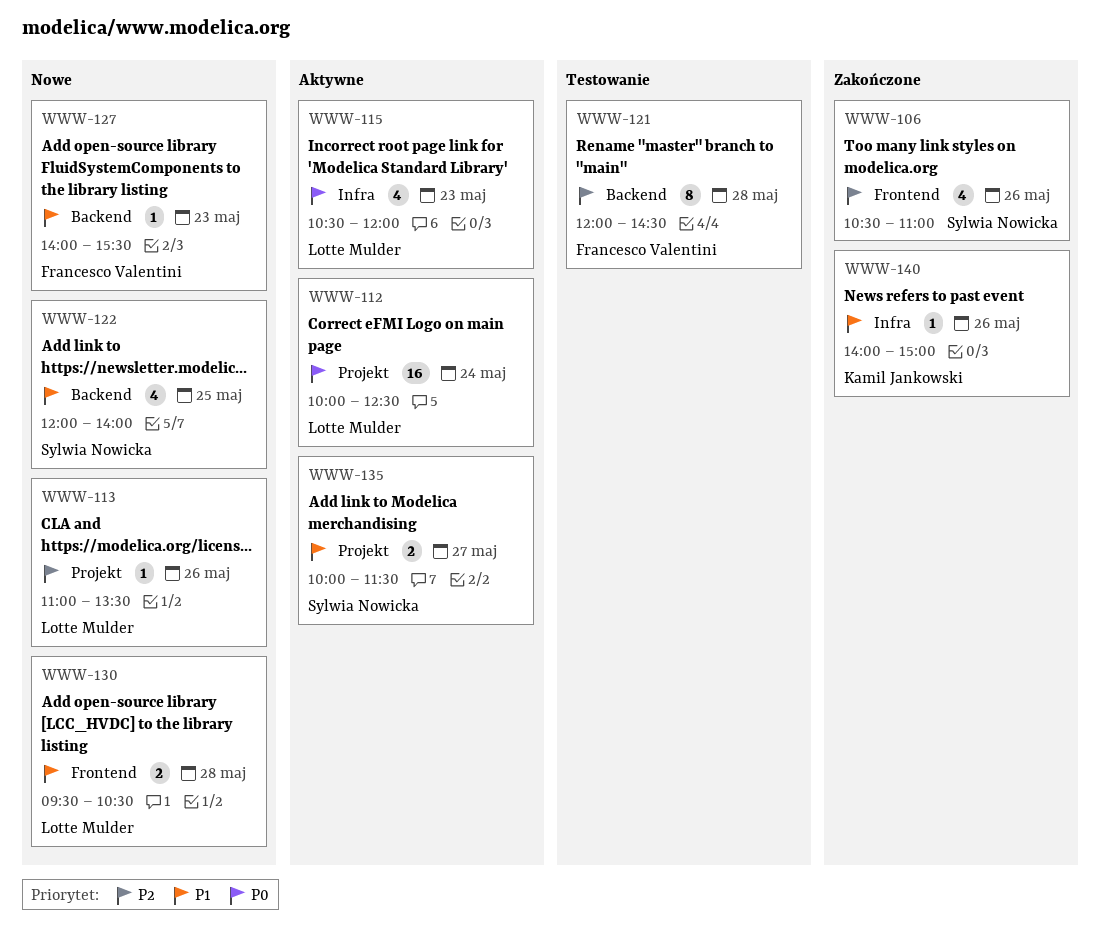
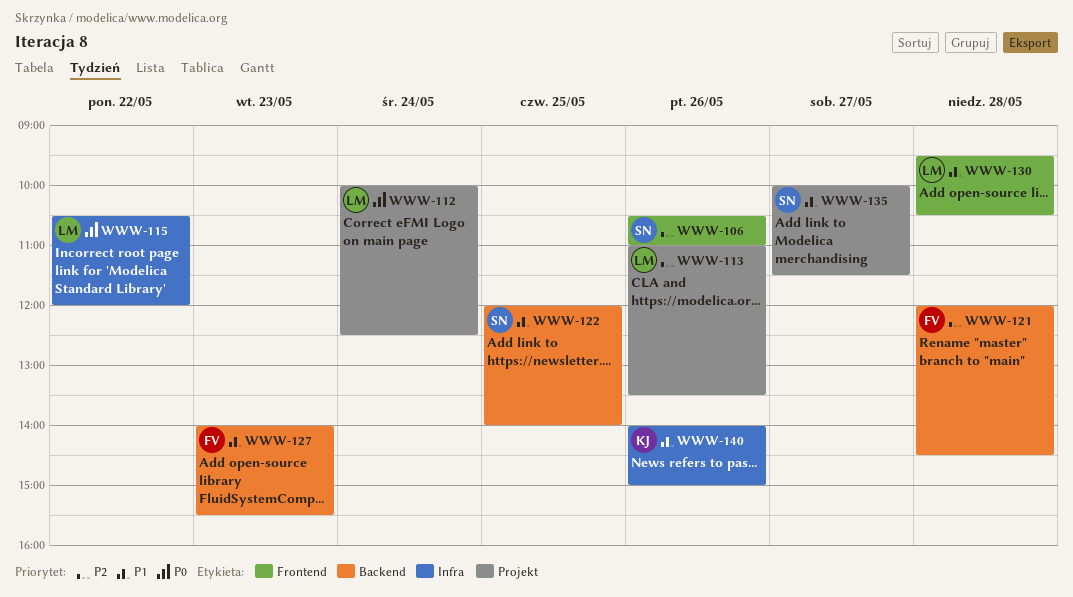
WWW-115, day: May 23 -> May 22

